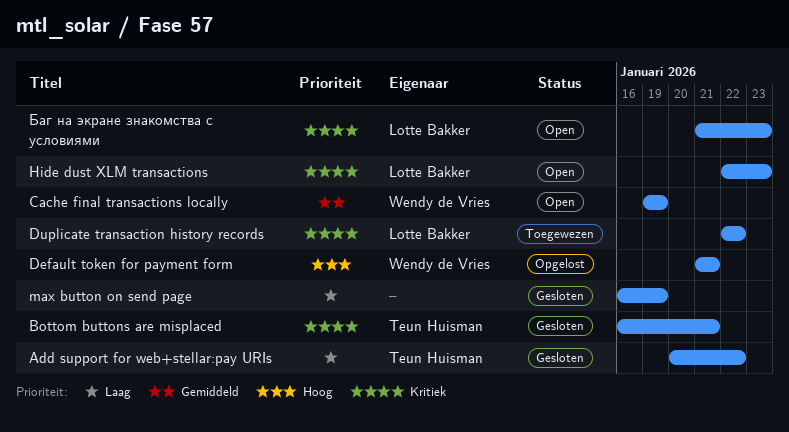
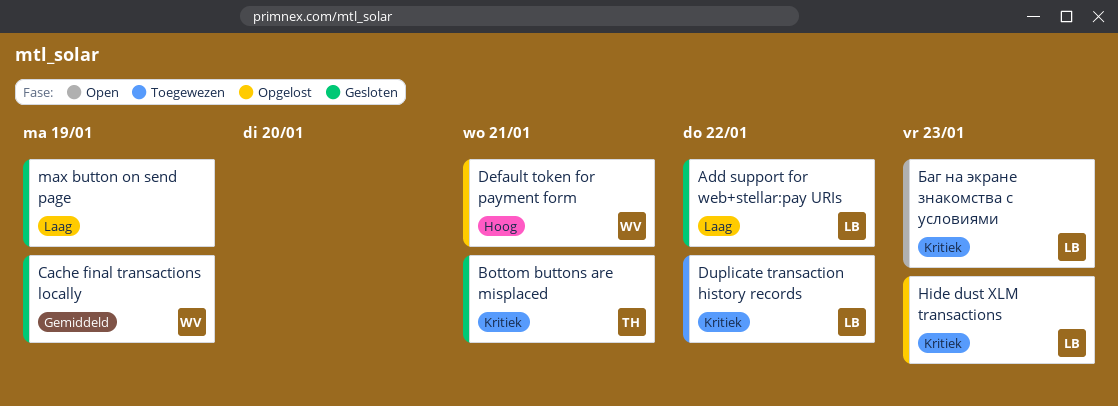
Add support for web+stellar:pay URIs, owner: Teun Huisman -> Lotte Bakker
Cache final transactions locally, status: Open -> Gesloten
Hide dust XLM transactions, status: Open -> Opgelost

